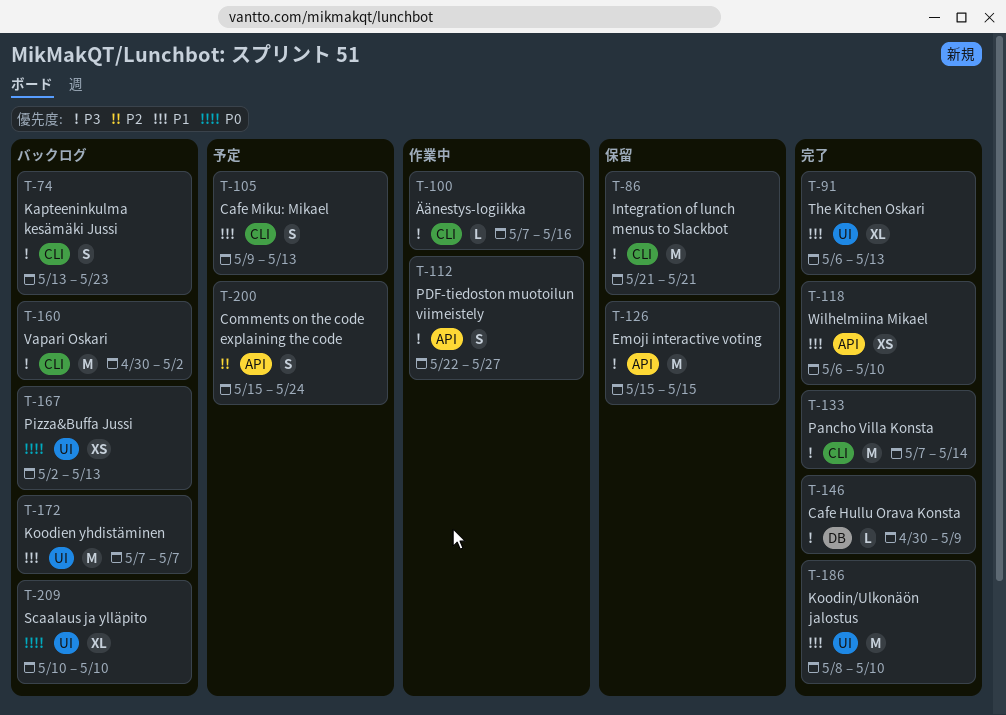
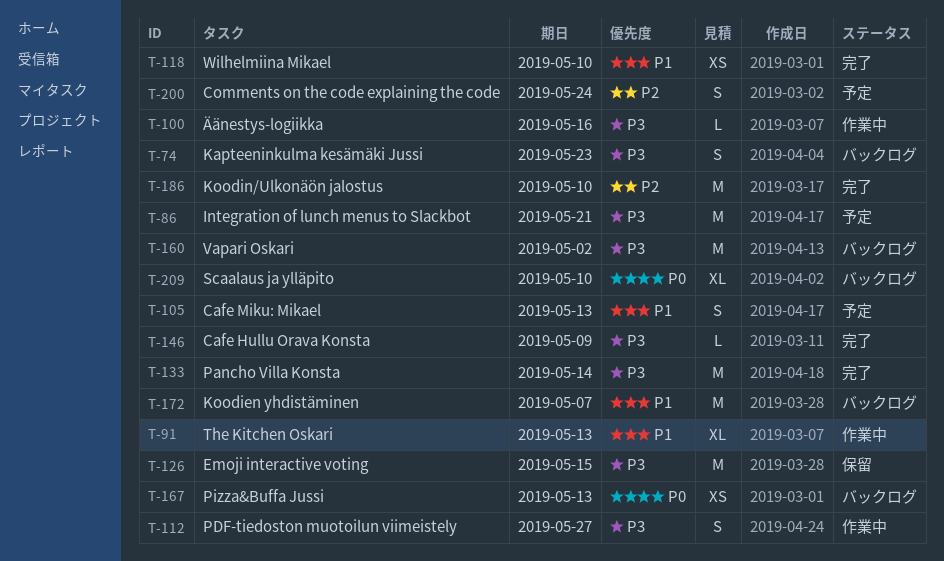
T-86, status: 保留 -> 予定
T-91, status: 完了 -> 作業中
T-186, priority: P1 -> P2

